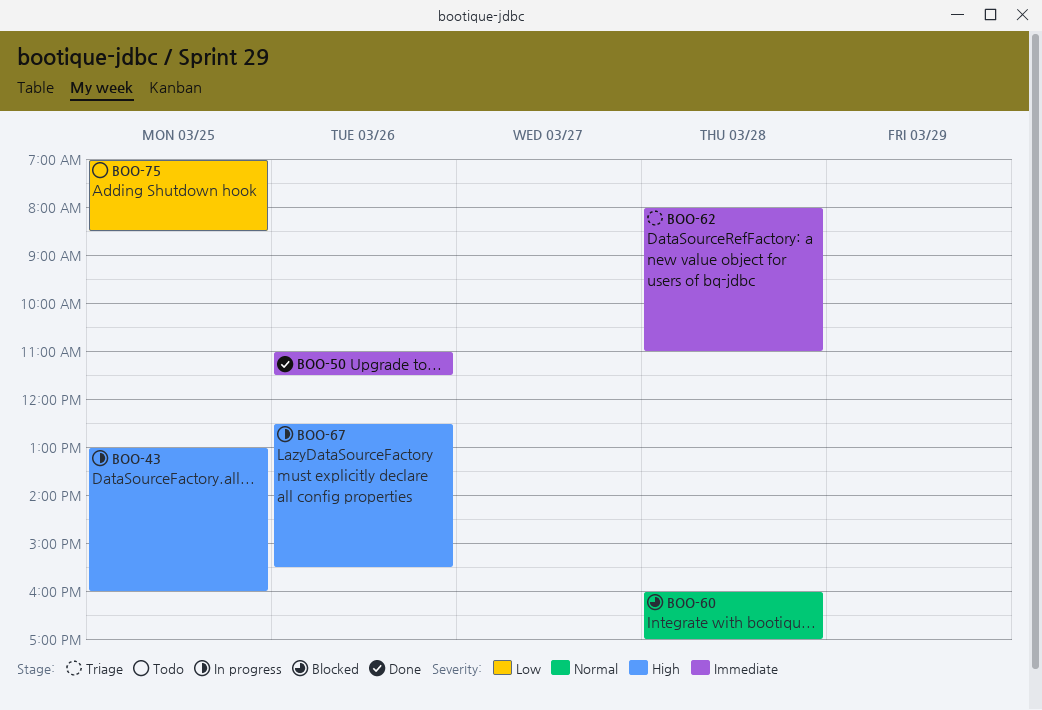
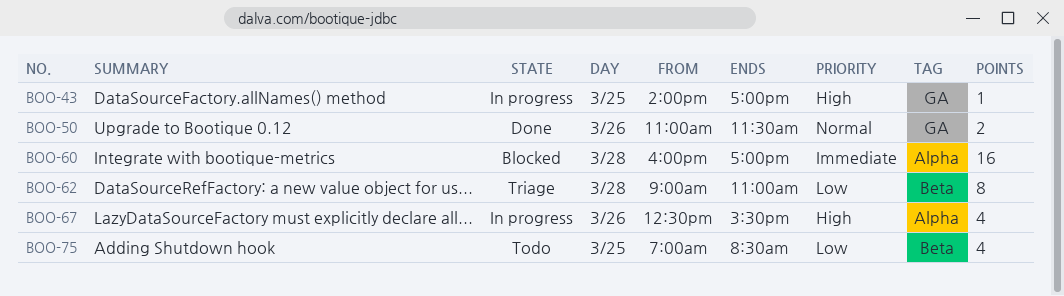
BOO-43, begins: 13:00 -> 14:00
BOO-43, ends: 16:00 -> 17:00
BOO-50, priority: Immediate -> Normal
BOO-60, priority: Normal -> Immediate
BOO-62, priority: Immediate -> Low
BOO-62, begins: 08:00 -> 09:00

